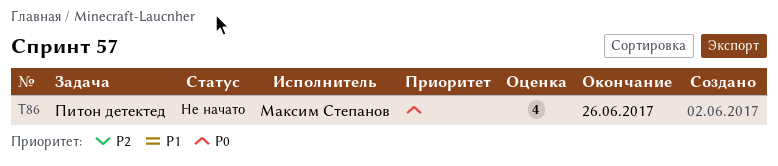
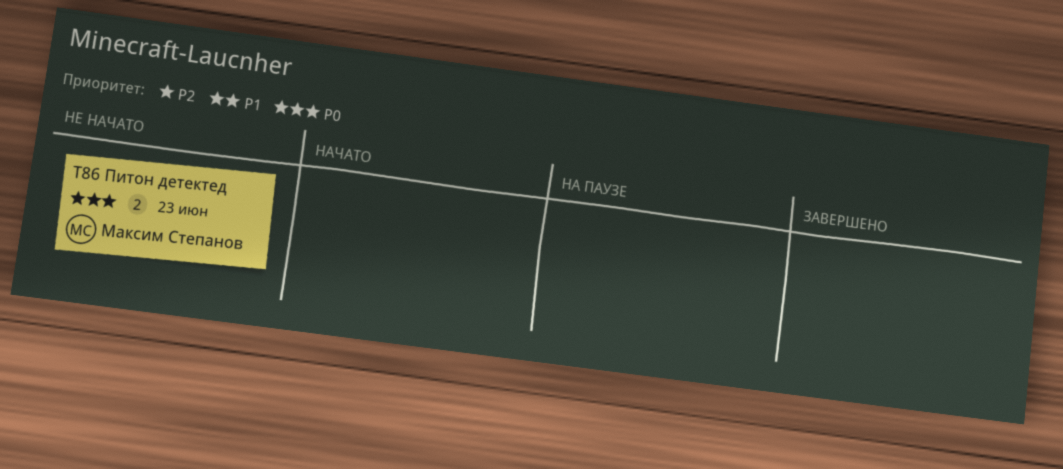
T86, estimate: 4 -> 2
T86, due: Jun 26 -> Jun 23

